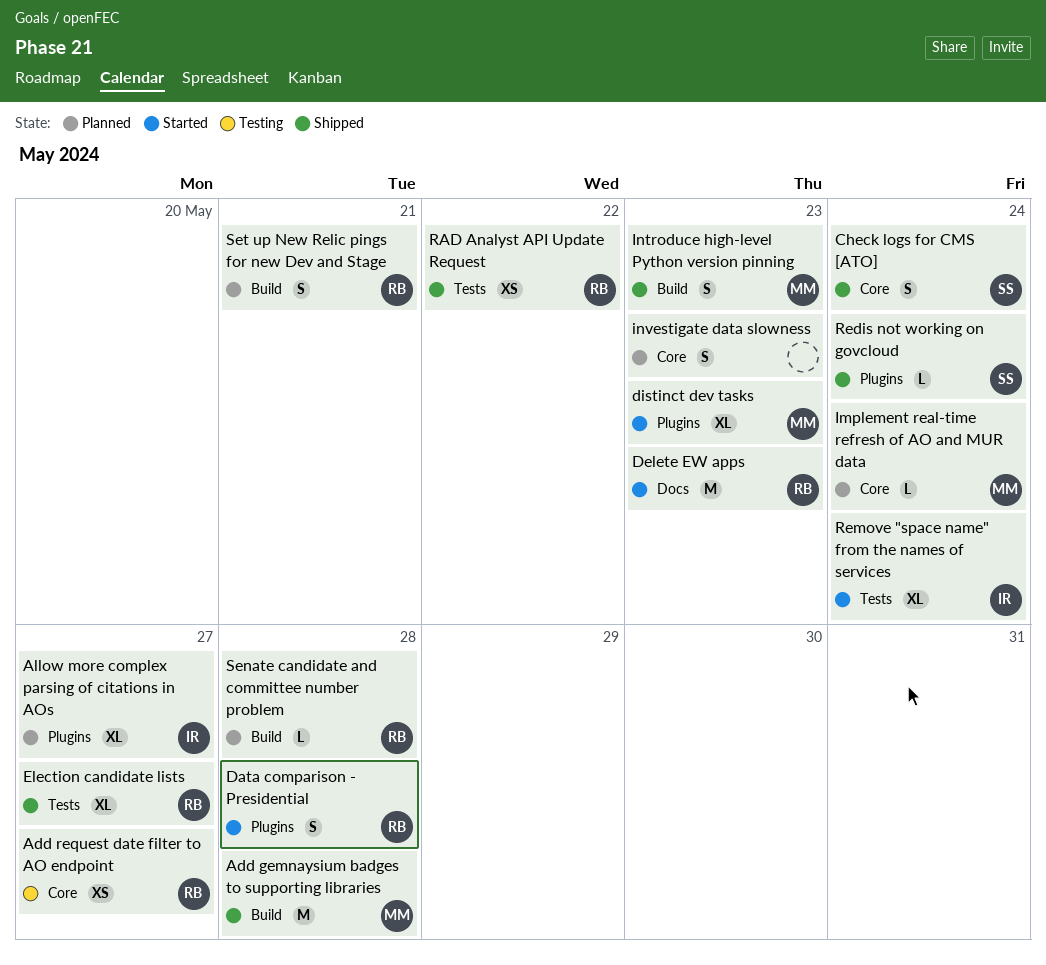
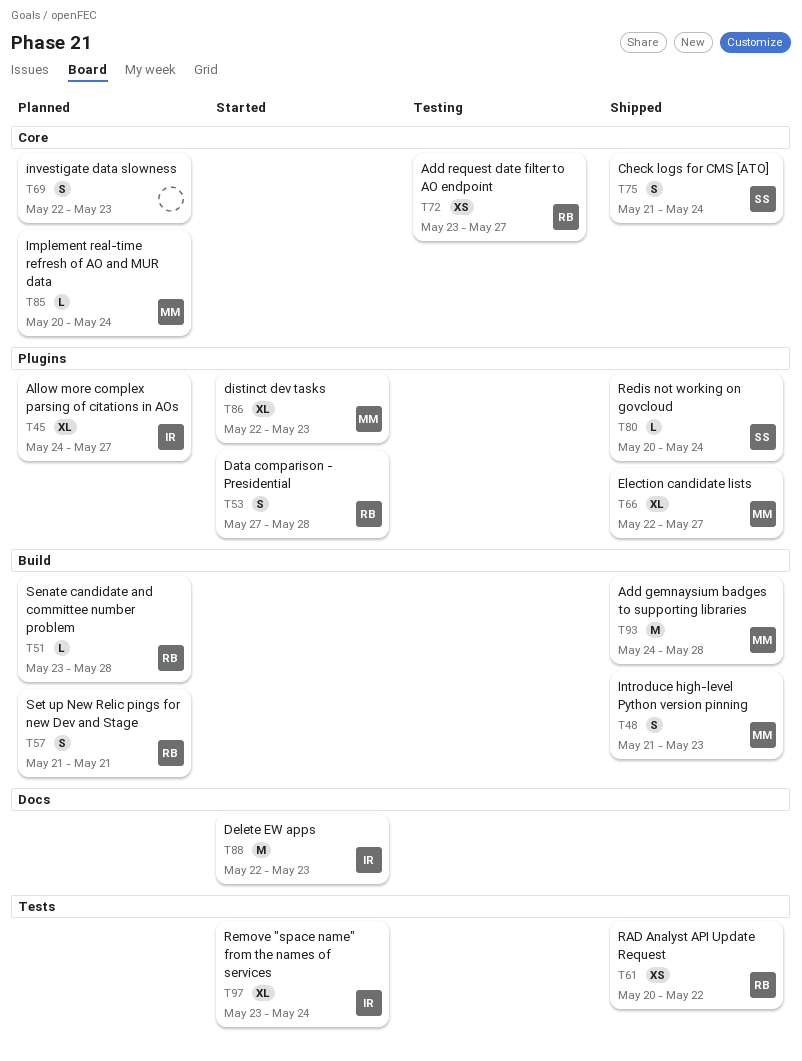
Delete EW apps, owner: RB -> IR
Election candidate lists, owner: RB -> MM
Election candidate lists, label: Tests -> Plugins

